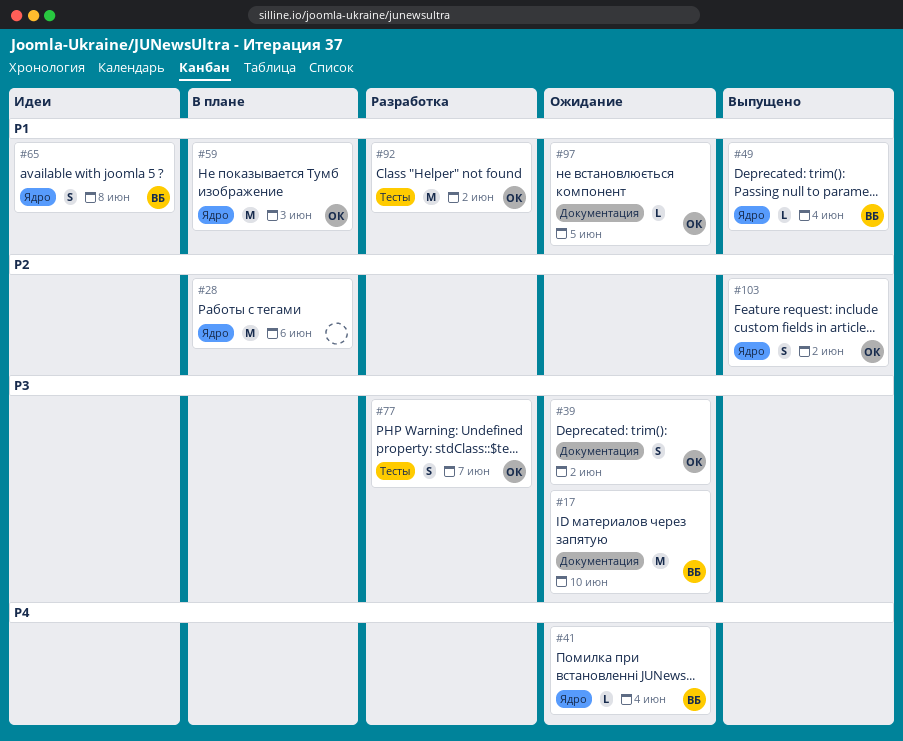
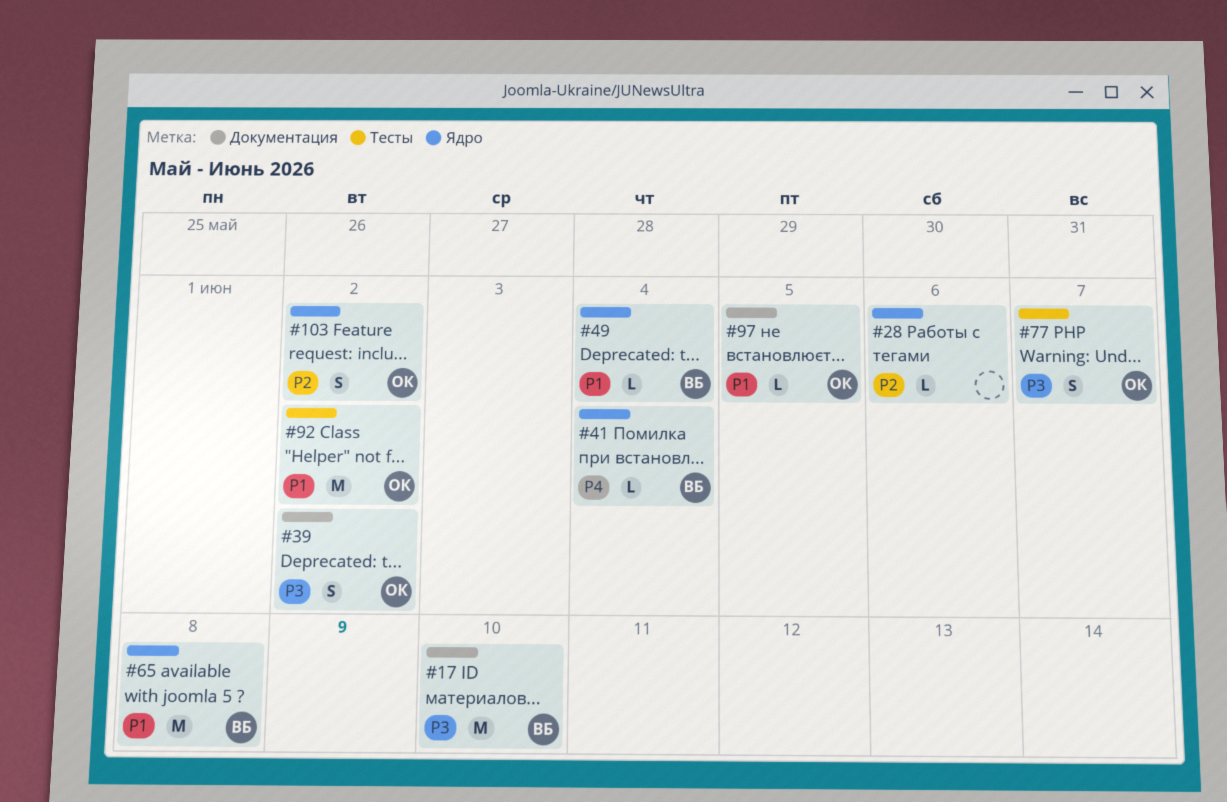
#28, estimate: M -> L
#59: present -> none
#65, estimate: S -> M

